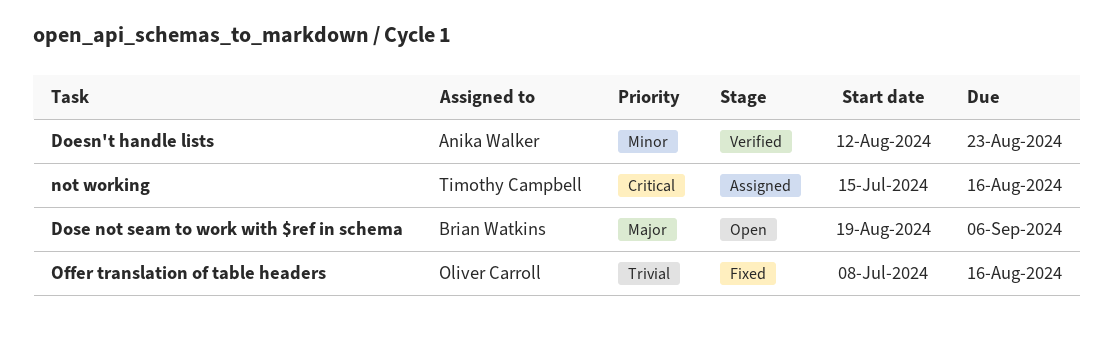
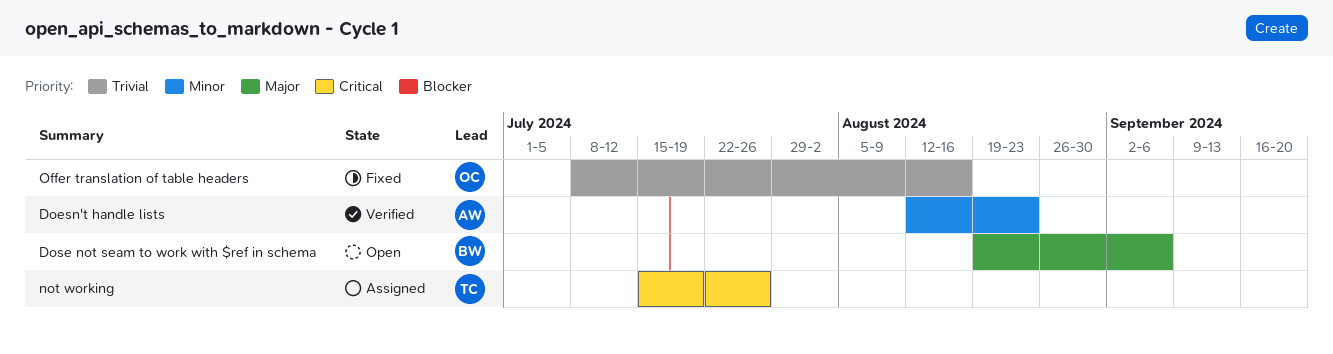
not working, due: Aug 16 -> Jul 26

